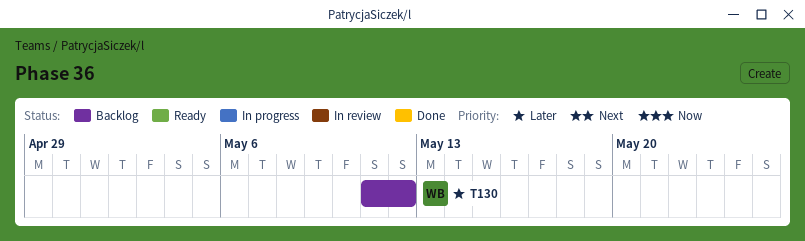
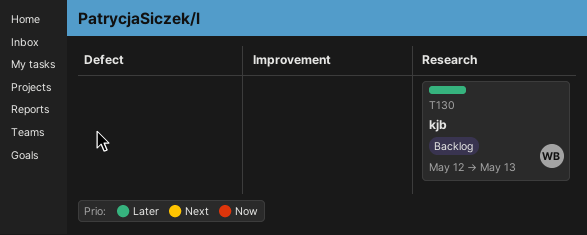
T130, start: May 11 -> May 12
T130, due: May 12 -> May 13

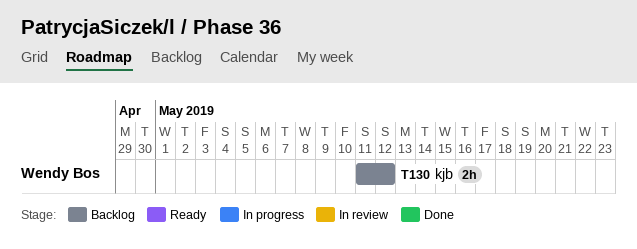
T130, start: May 12 -> May 11
T130, due: May 13 -> May 12

